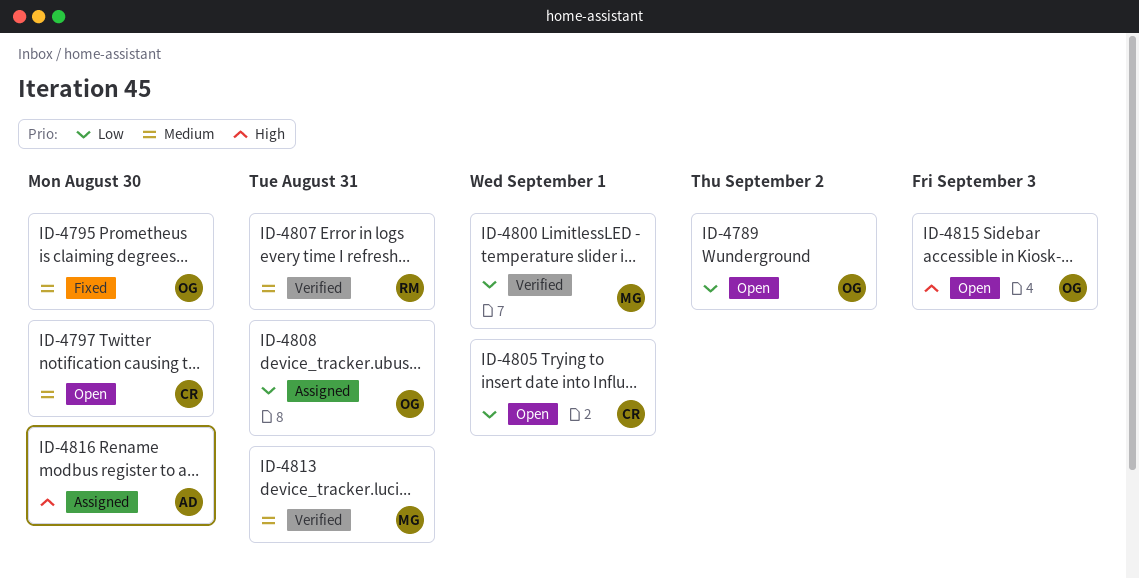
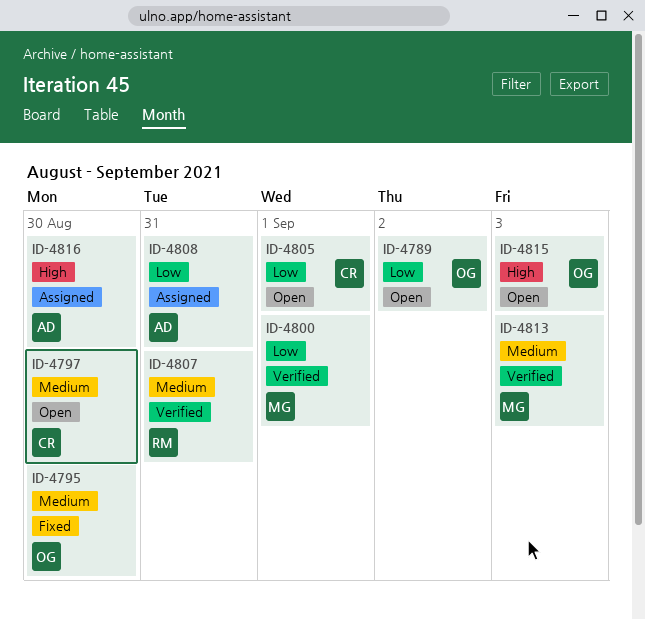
ID-4808, owner: OG -> AD
ID-4813, due: Aug 31 -> Sep 3

